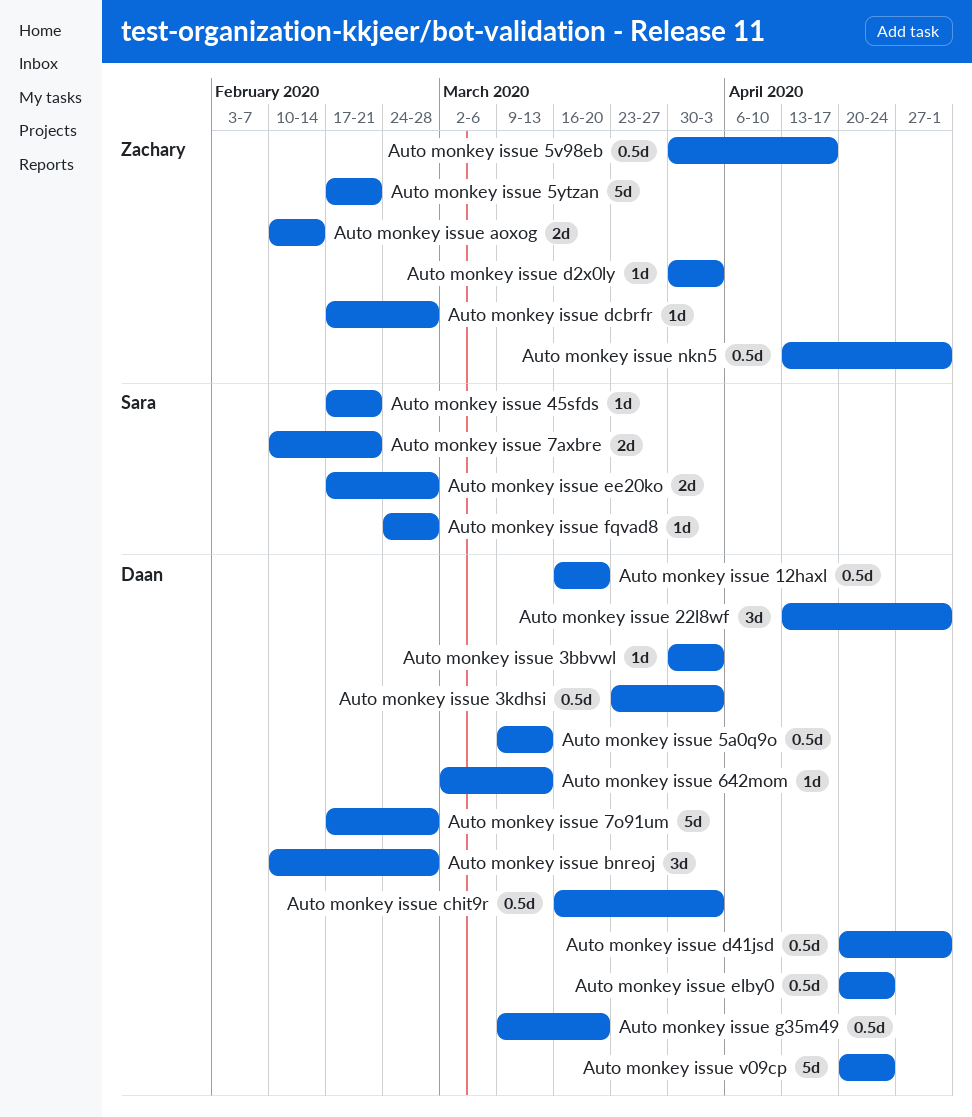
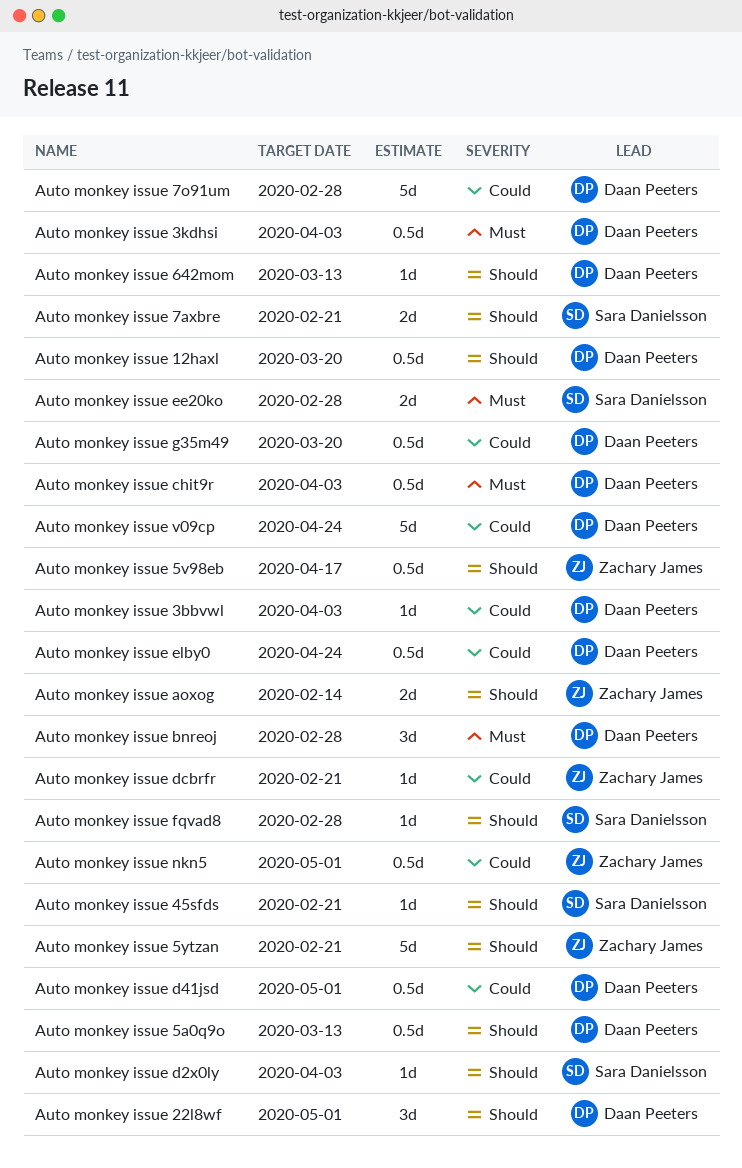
Auto monkey issue d2x0ly, owner: Zachary James -> Sara Danielsson
Auto monkey issue dcbrfr, due: Feb 28 -> Feb 21

